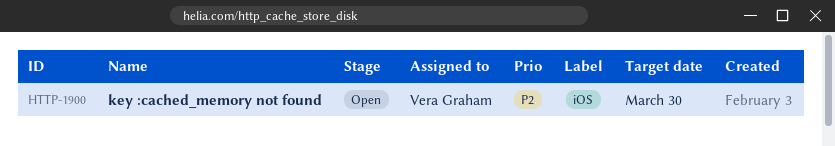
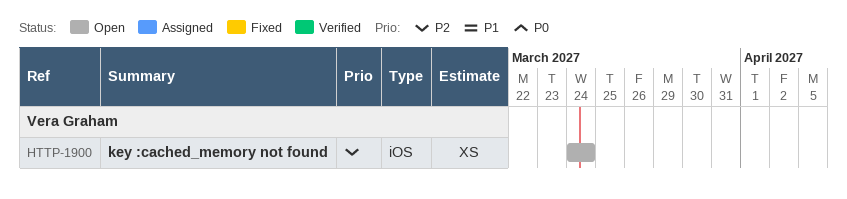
HTTP-1900, due: Mar 30 -> Mar 24

